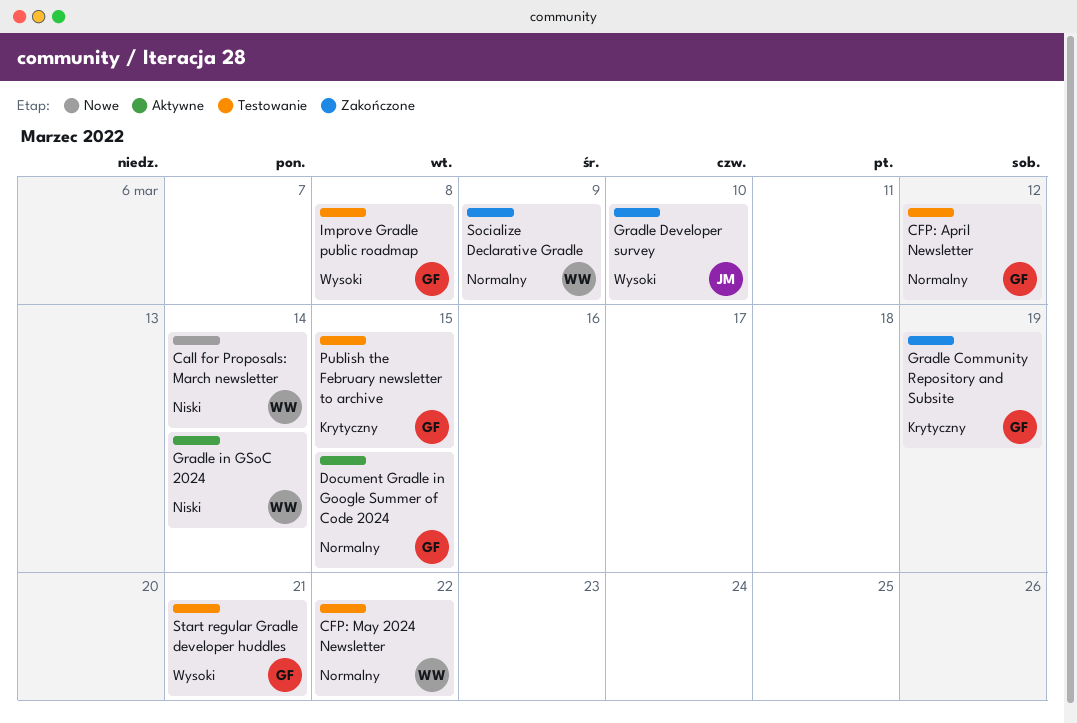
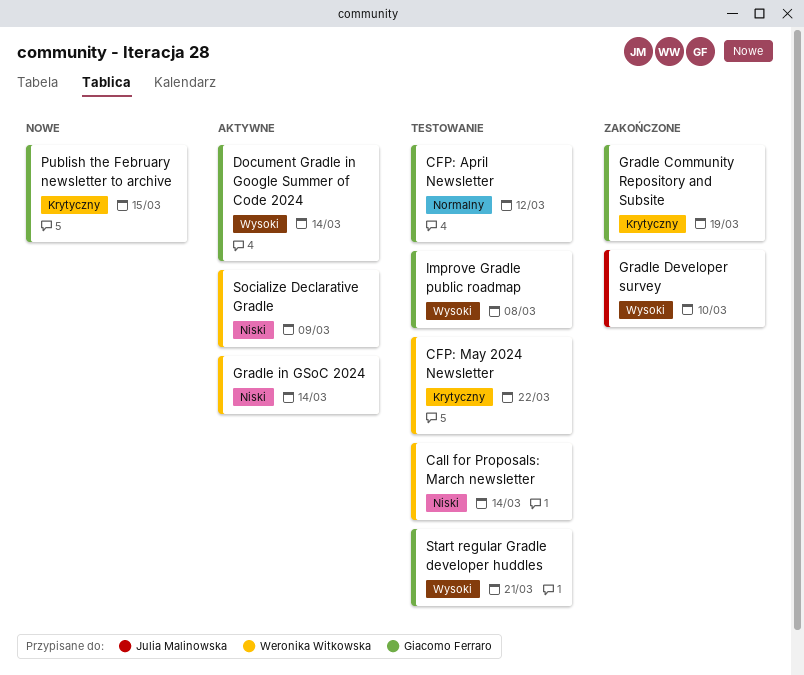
Call for Proposals: March newsletter, status: Nowe -> Testowanie
CFP: May 2024 Newsletter, priority: Normalny -> Krytyczny
Document Gradle in Google Summer of Code 2024, priority: Normalny -> Wysoki
Document Gradle in Google Summer of Code 2024, due: Mar 15 -> Mar 14
Publish the February newsletter to archive, status: Testowanie -> Nowe
Socialize Declarative Gradle, status: Zakończone -> Aktywne
Socialize Declarative Gradle, priority: Normalny -> Niski

